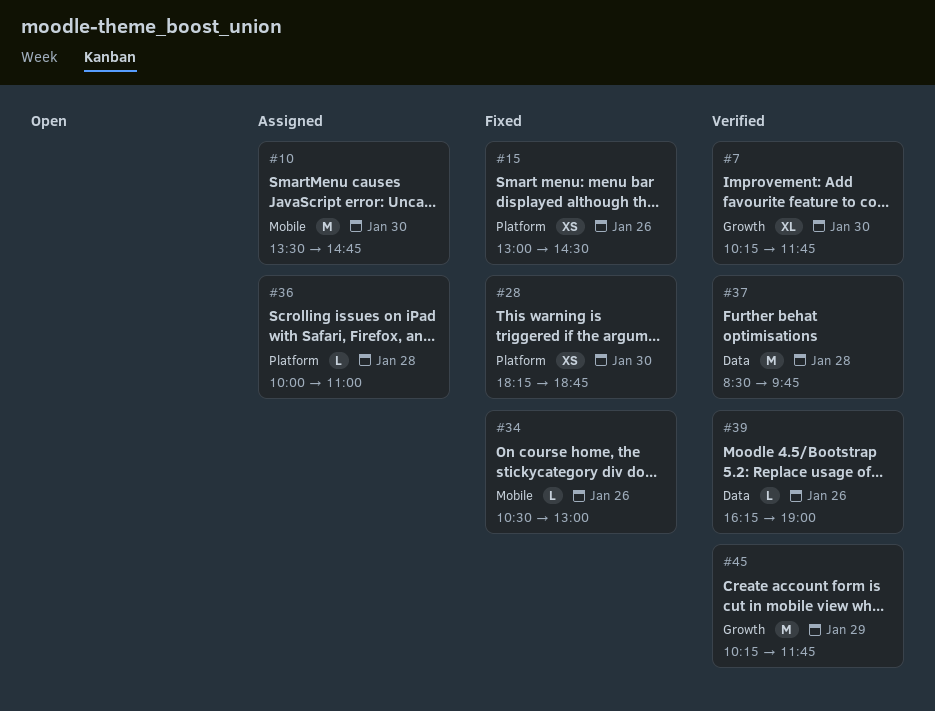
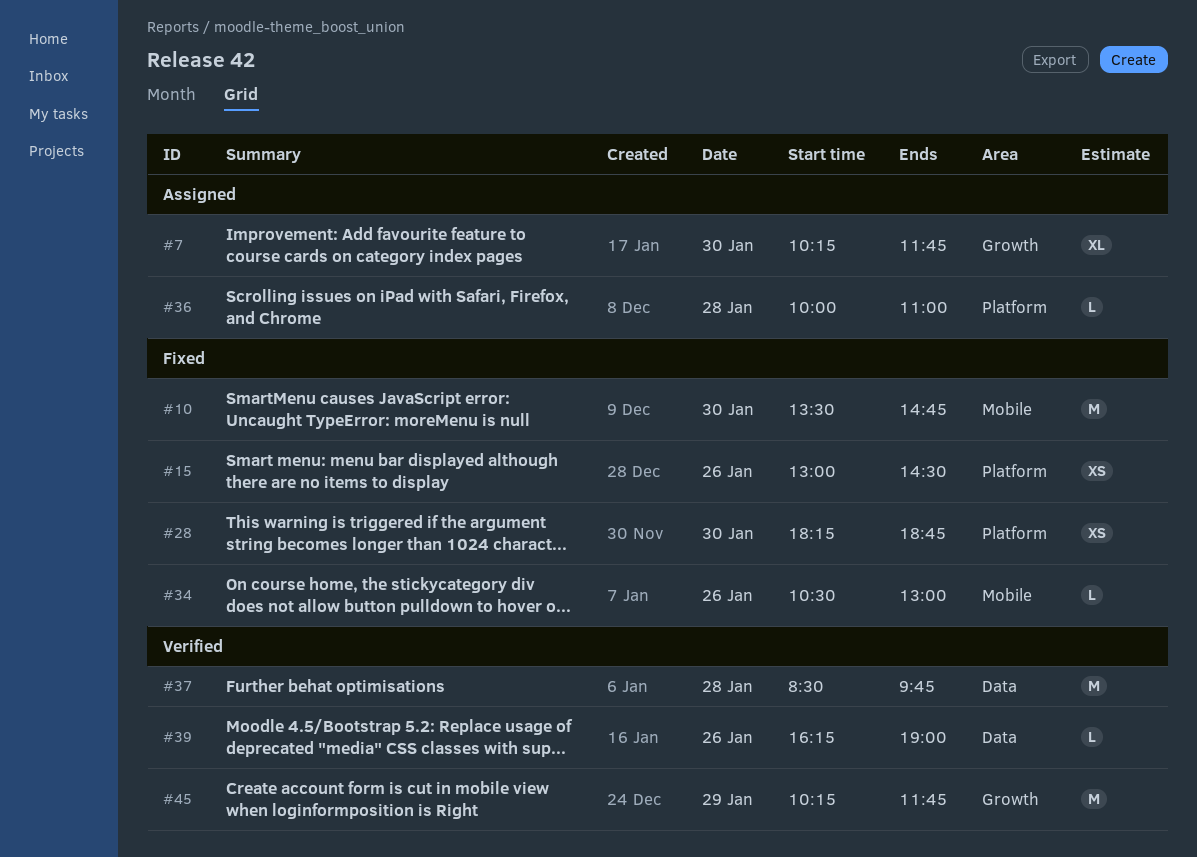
#7, status: Verified -> Assigned
#10, status: Assigned -> Fixed

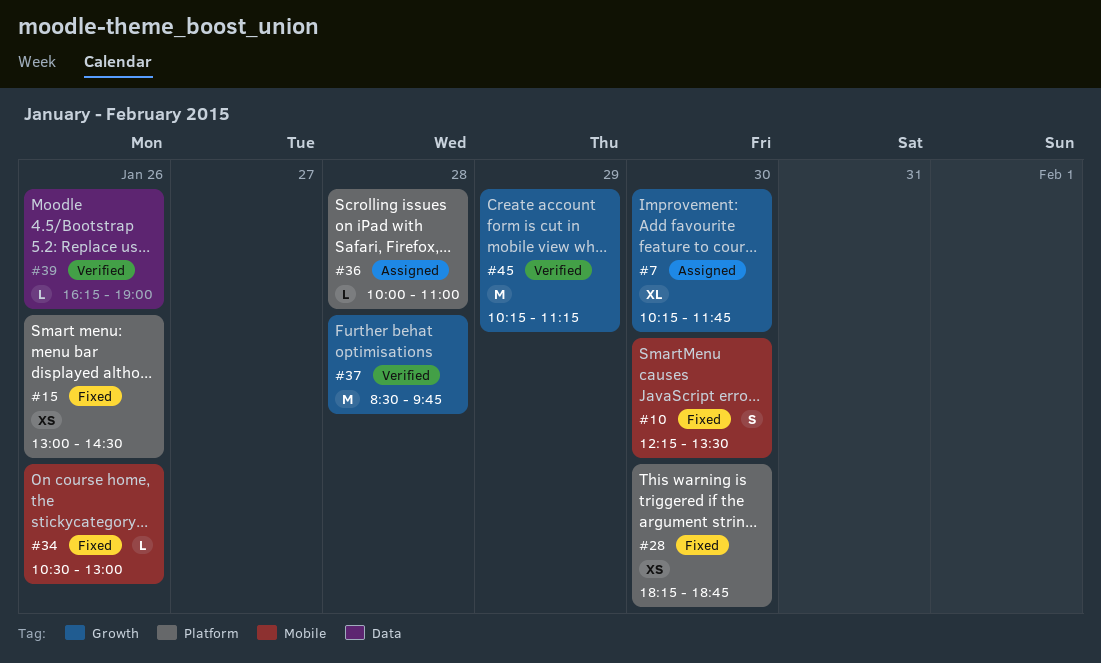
#10, estimate: M -> S
#10, begins: 13:30 -> 12:15
#10, ends: 14:45 -> 13:30
#37, label: Data -> Growth
#45, ends: 11:45 -> 11:15

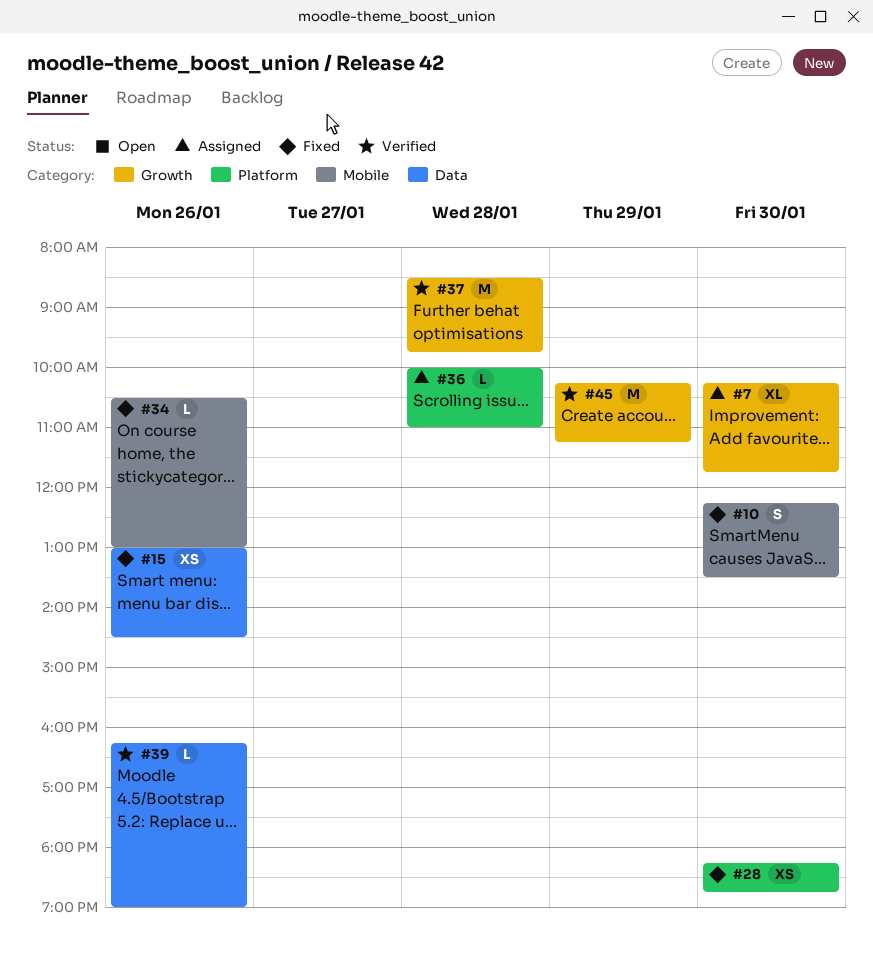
#15, label: Platform -> Data

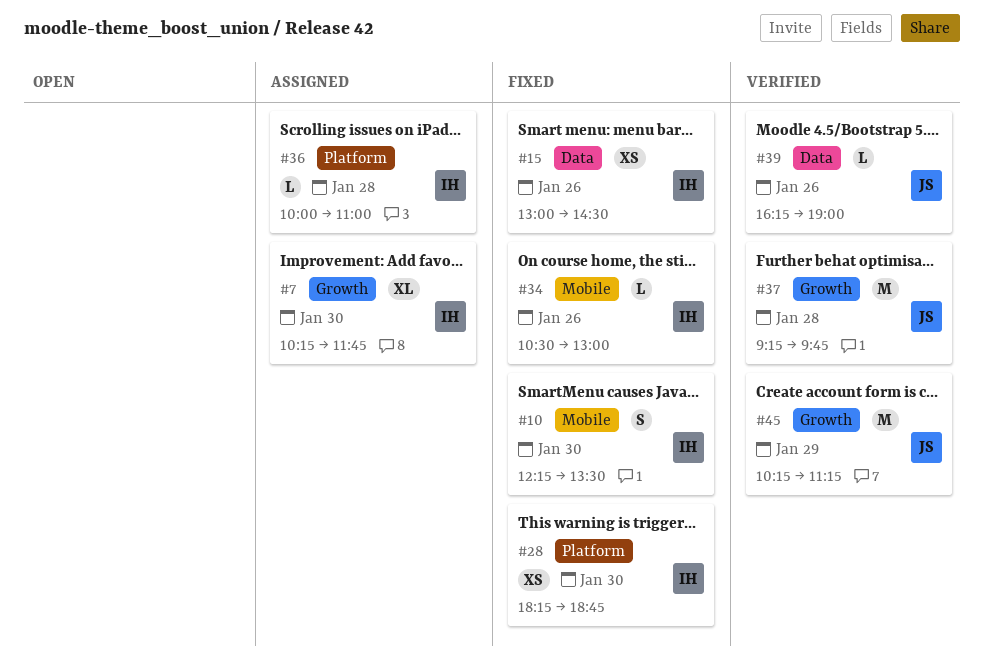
#37, begins: 08:30 -> 09:15

